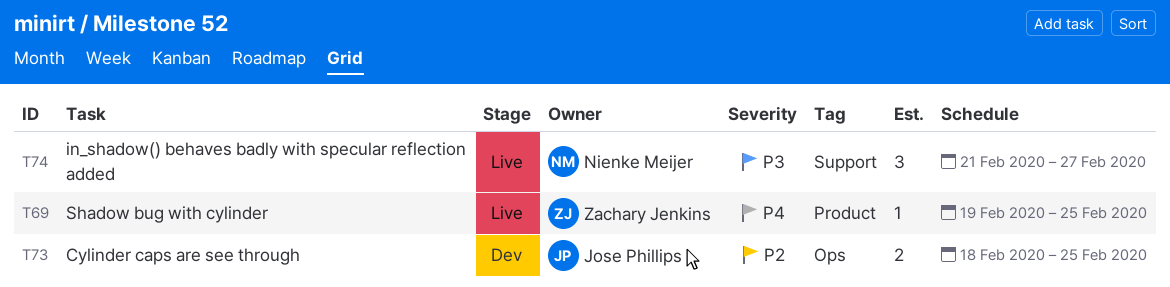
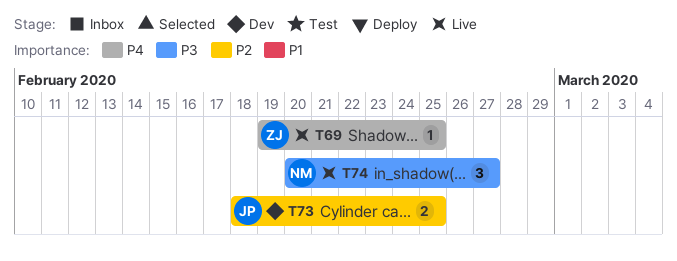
T74, start: Feb 21 -> Feb 20

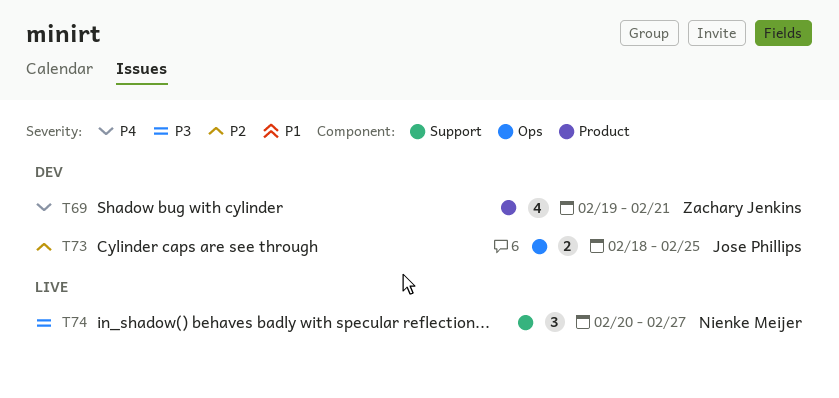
T69, status: Live -> Dev
T69, estimate: 1 -> 4
T69, due: Feb 25 -> Feb 21

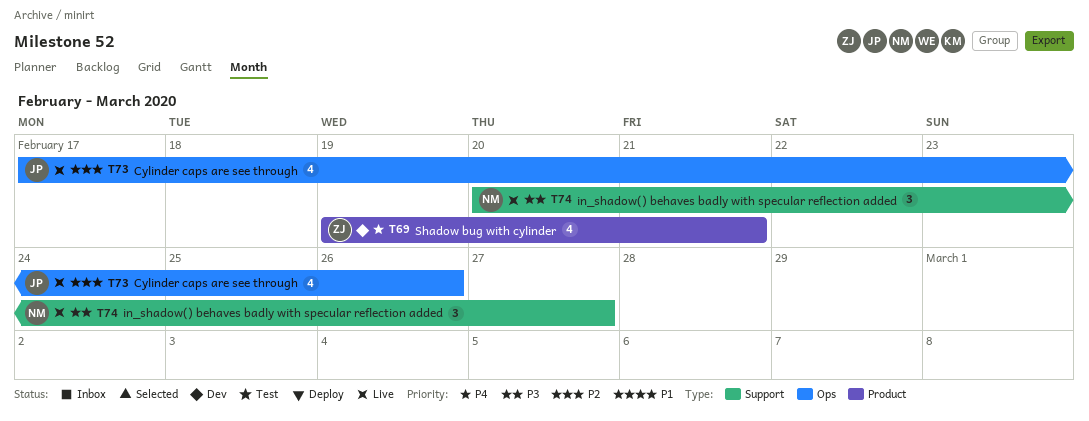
T73, status: Dev -> Live
T73, estimate: 2 -> 4
T73, start: Feb 18 -> Feb 17
T73, due: Feb 25 -> Feb 26

